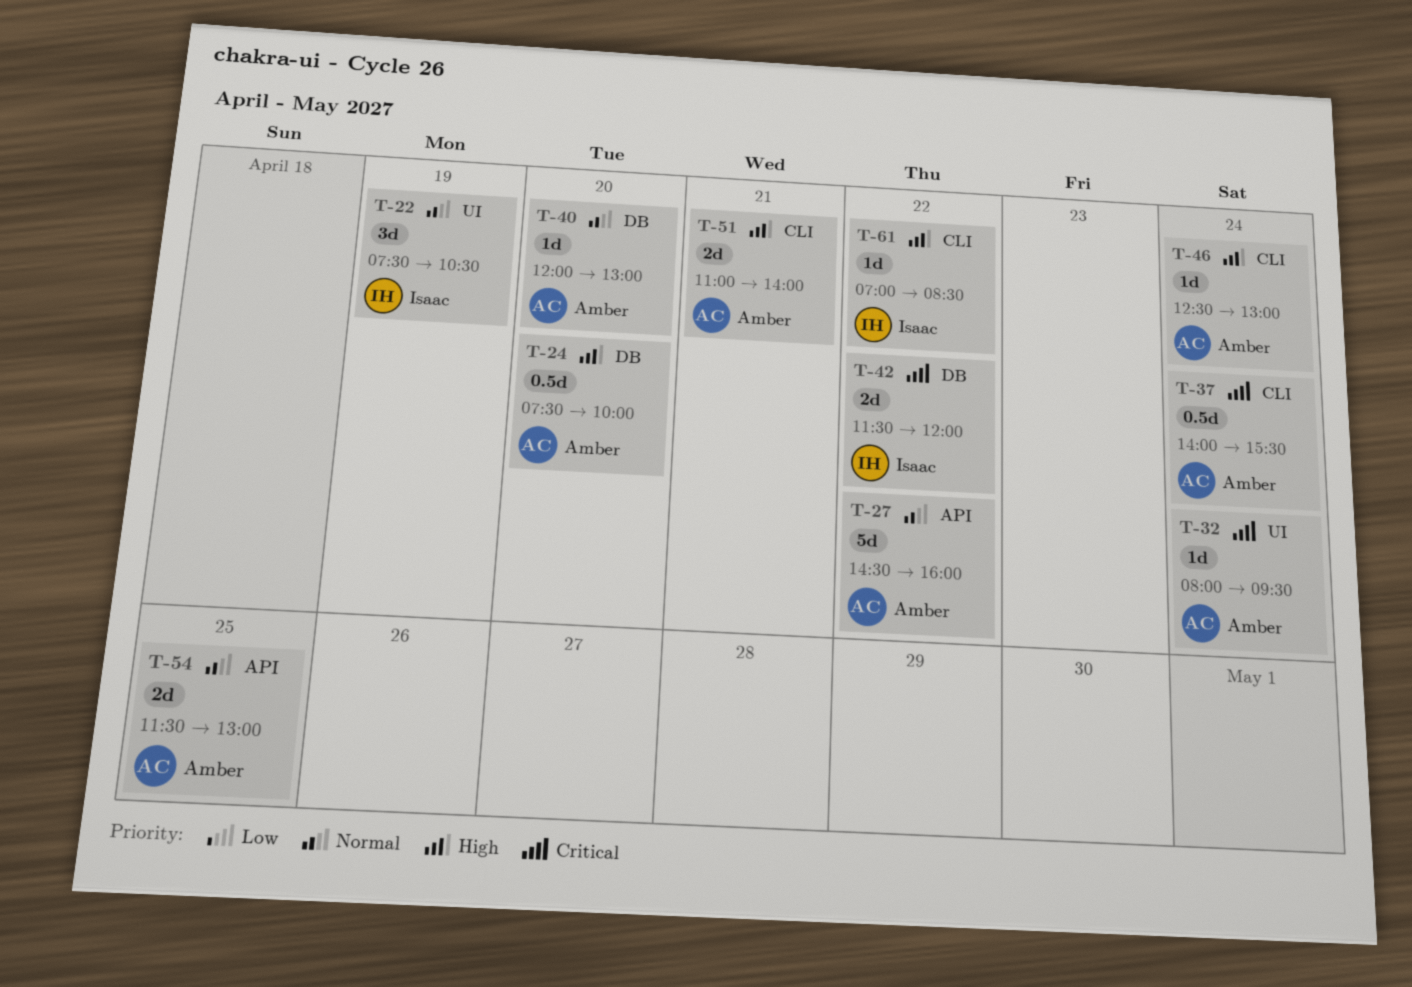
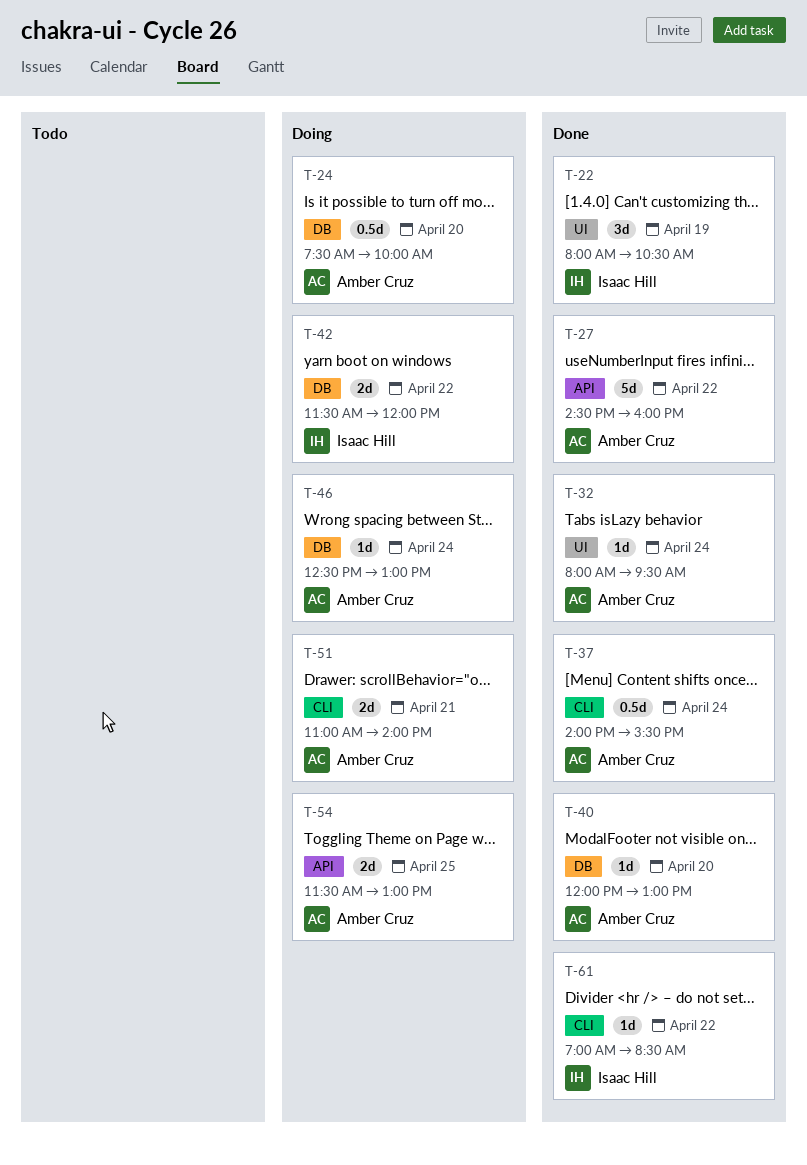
T-22, begins: 07:30 -> 08:00
T-46, label: CLI -> DB

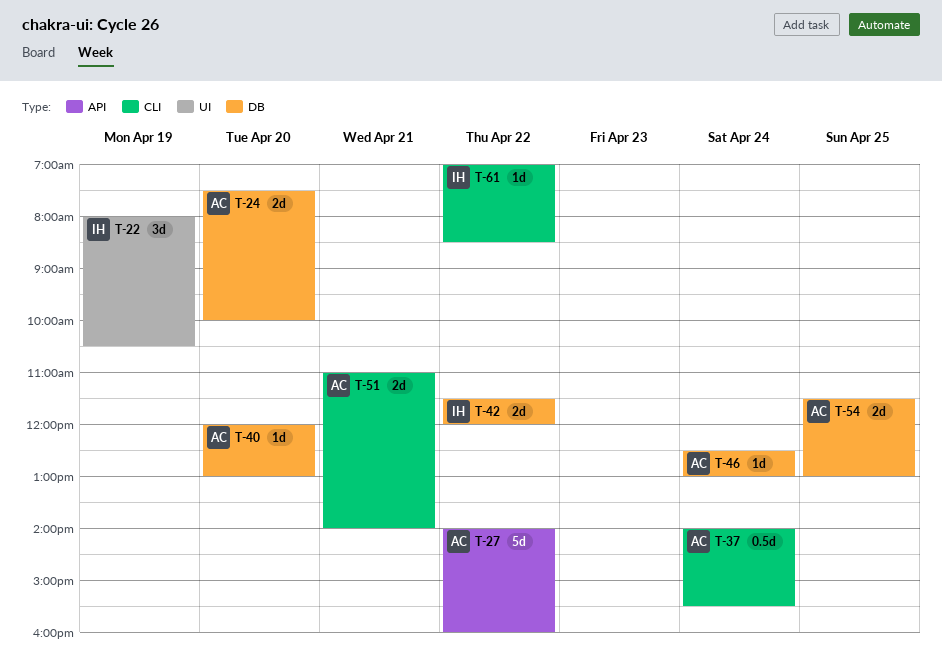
T-24, estimate: 0.5d -> 2d
T-27, begins: 14:30 -> 14:00
T-32: present -> none
T-54, label: API -> DB

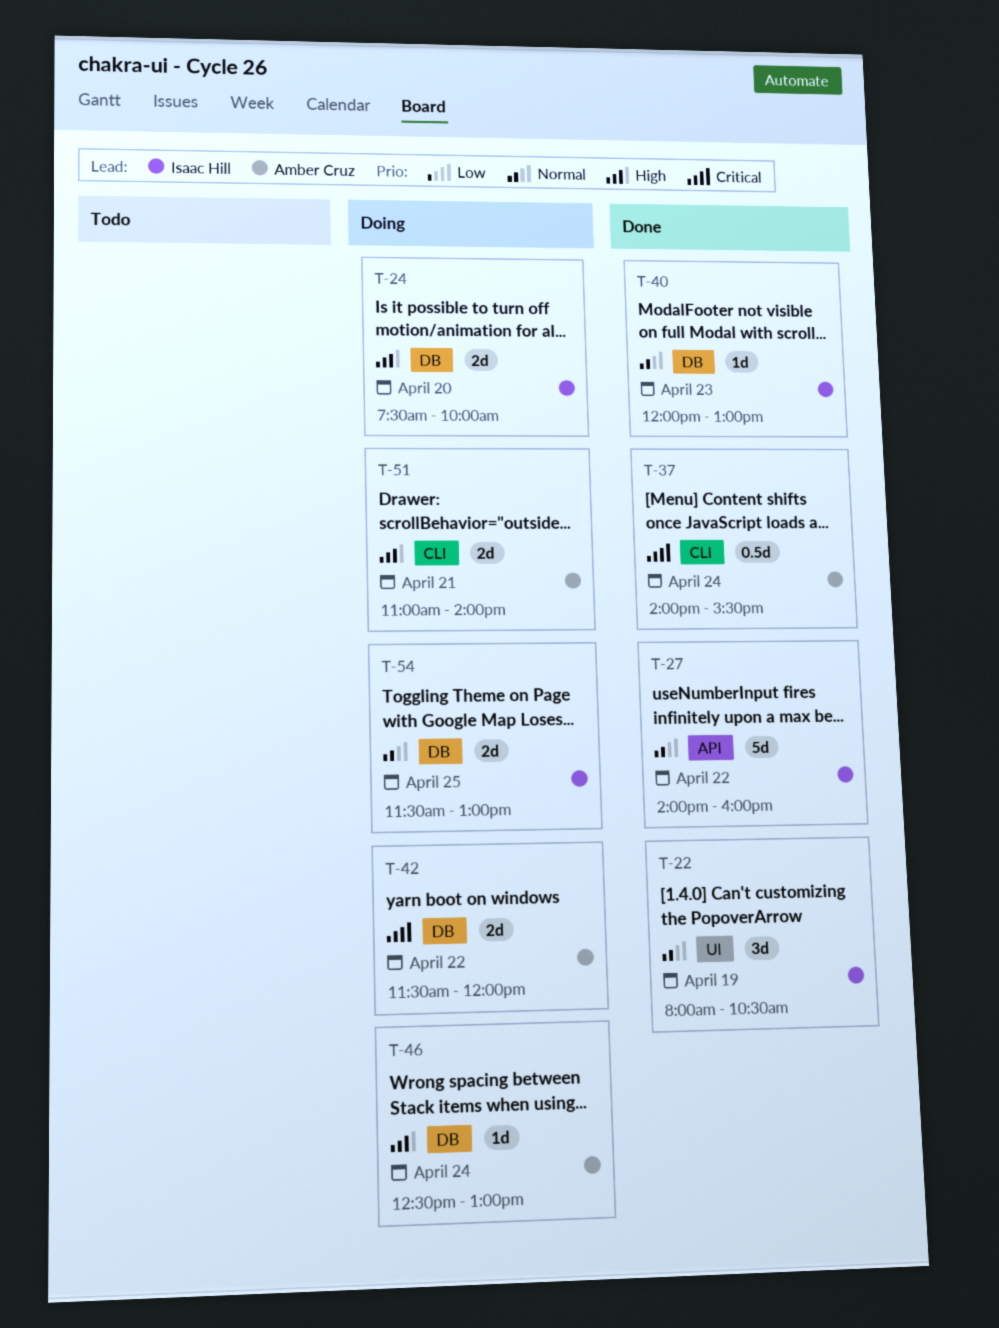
T-24, owner: Amber Cruz -> Isaac Hill
T-27, owner: Amber Cruz -> Isaac Hill
T-40, owner: Amber Cruz -> Isaac Hill
T-40, day: Apr 20 -> Apr 23
T-42, owner: Isaac Hill -> Amber Cruz
T-54, owner: Amber Cruz -> Isaac Hill
T-61: present -> none

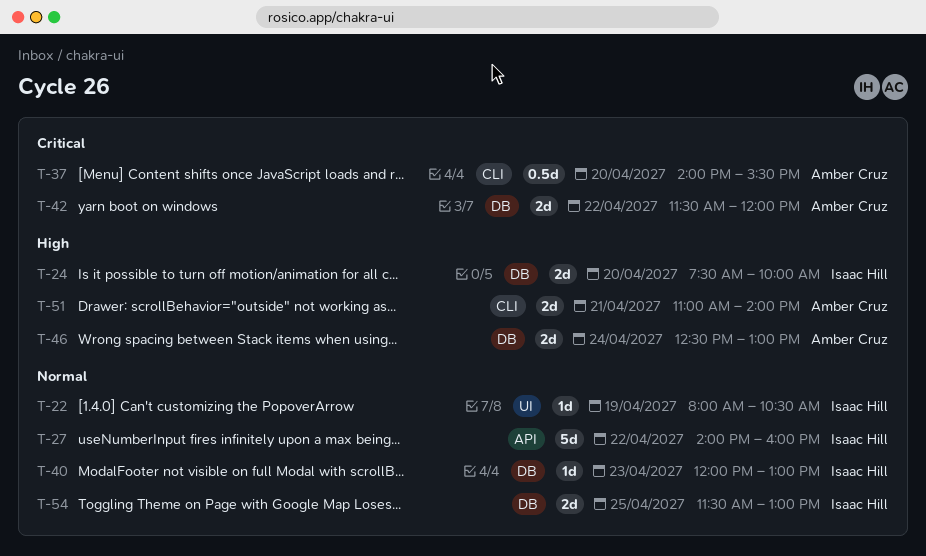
T-22, estimate: 3d -> 1d
T-37, day: Apr 24 -> Apr 20
T-46, estimate: 1d -> 2d

